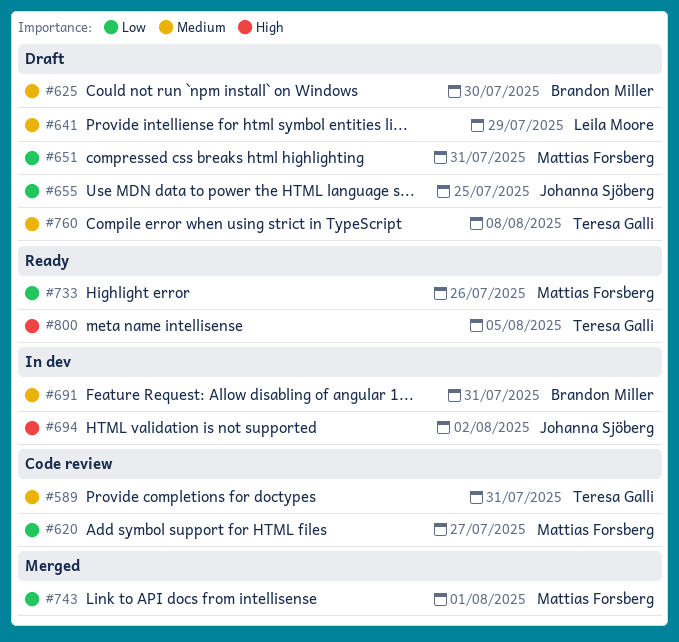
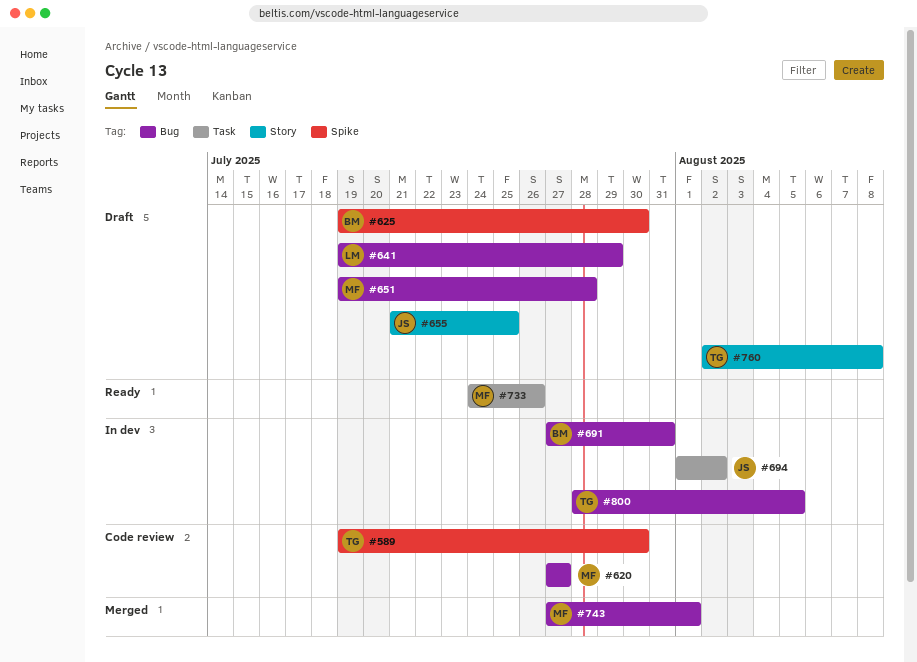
#589, due: Jul 31 -> Jul 30
#651, due: Jul 31 -> Jul 28
#800, status: Ready -> In dev

